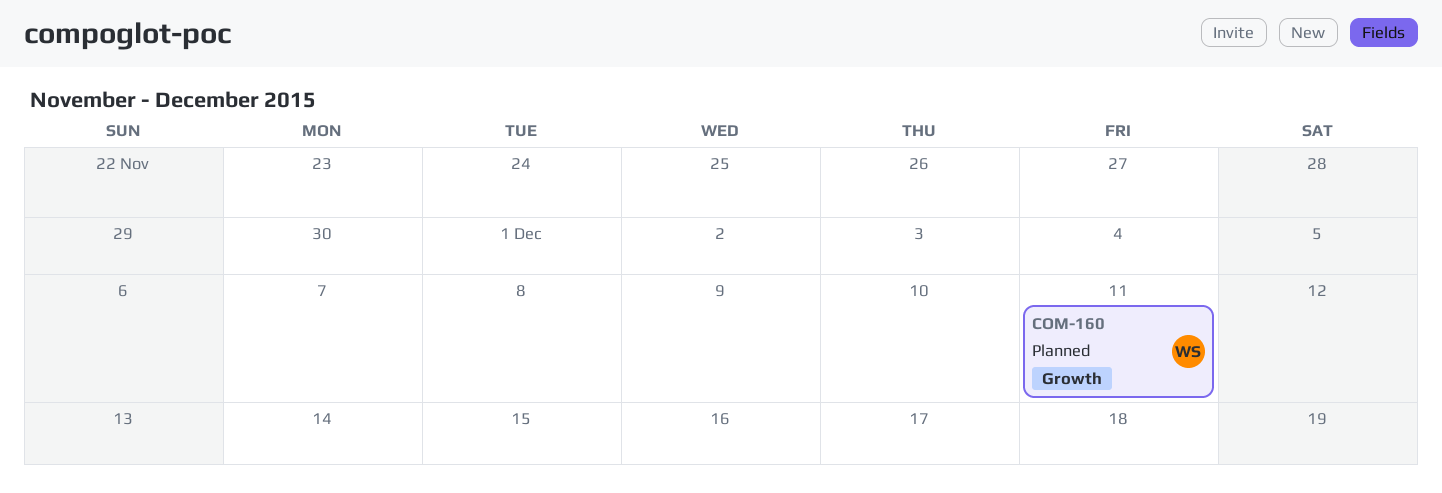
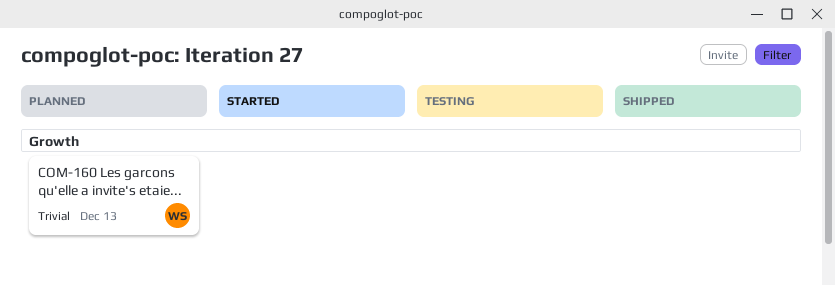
COM-160, due: Dec 11 -> Dec 13

